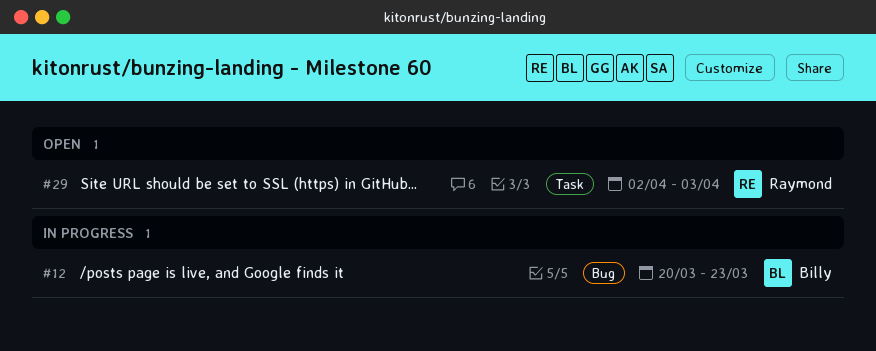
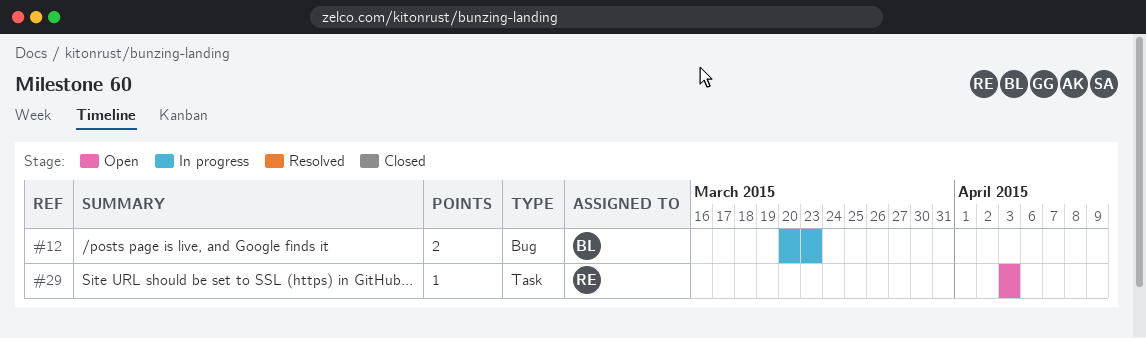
#29, start: Apr 2 -> Apr 3

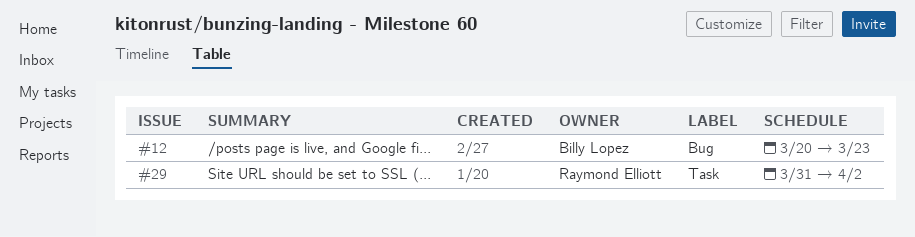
#29, start: Apr 3 -> Mar 31
#29, due: Apr 3 -> Apr 2

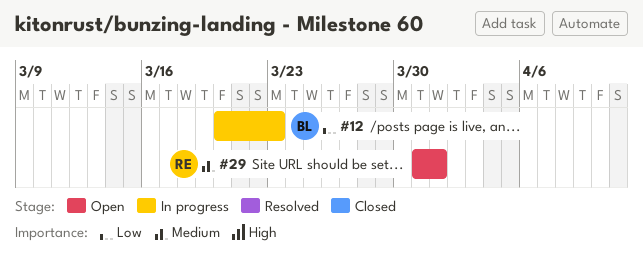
#29, due: Apr 2 -> Apr 1

